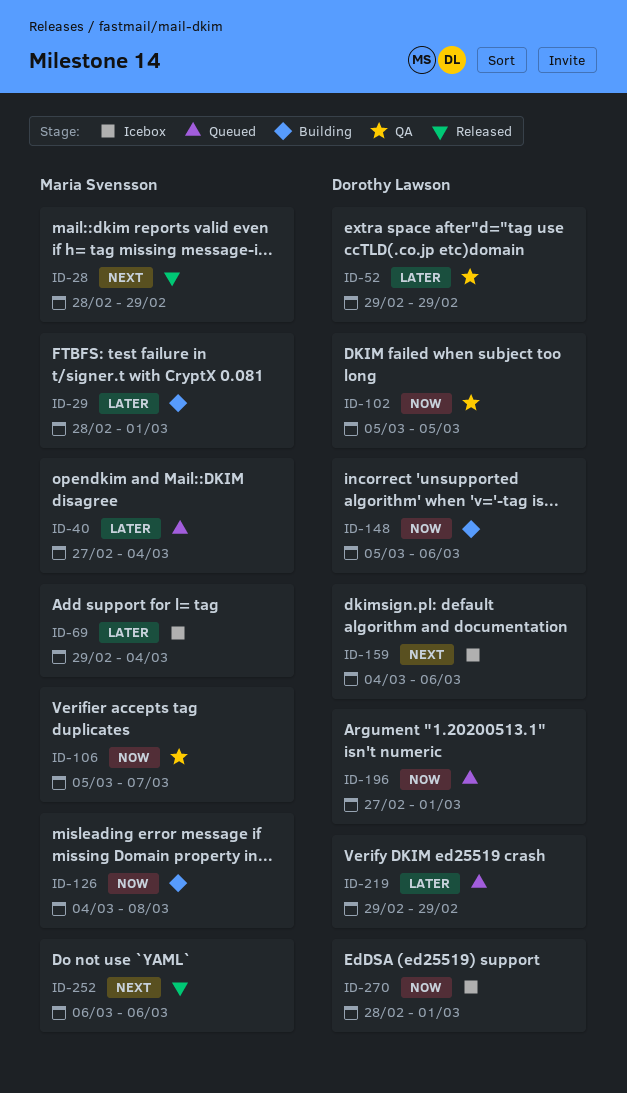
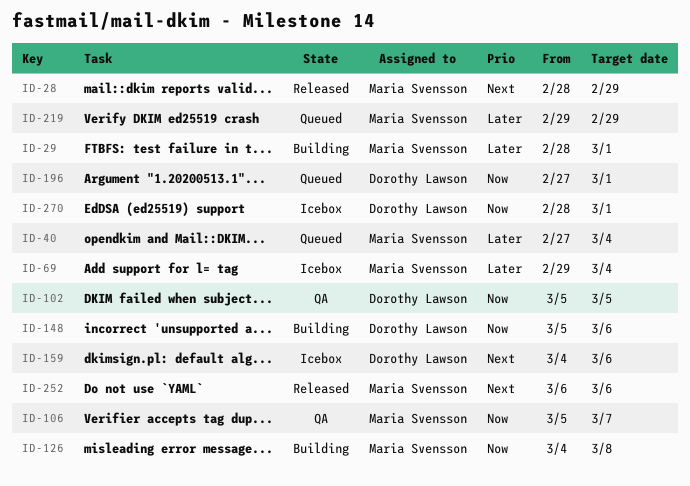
ID-52: present -> none
ID-219, owner: Dorothy Lawson -> Maria Svensson

